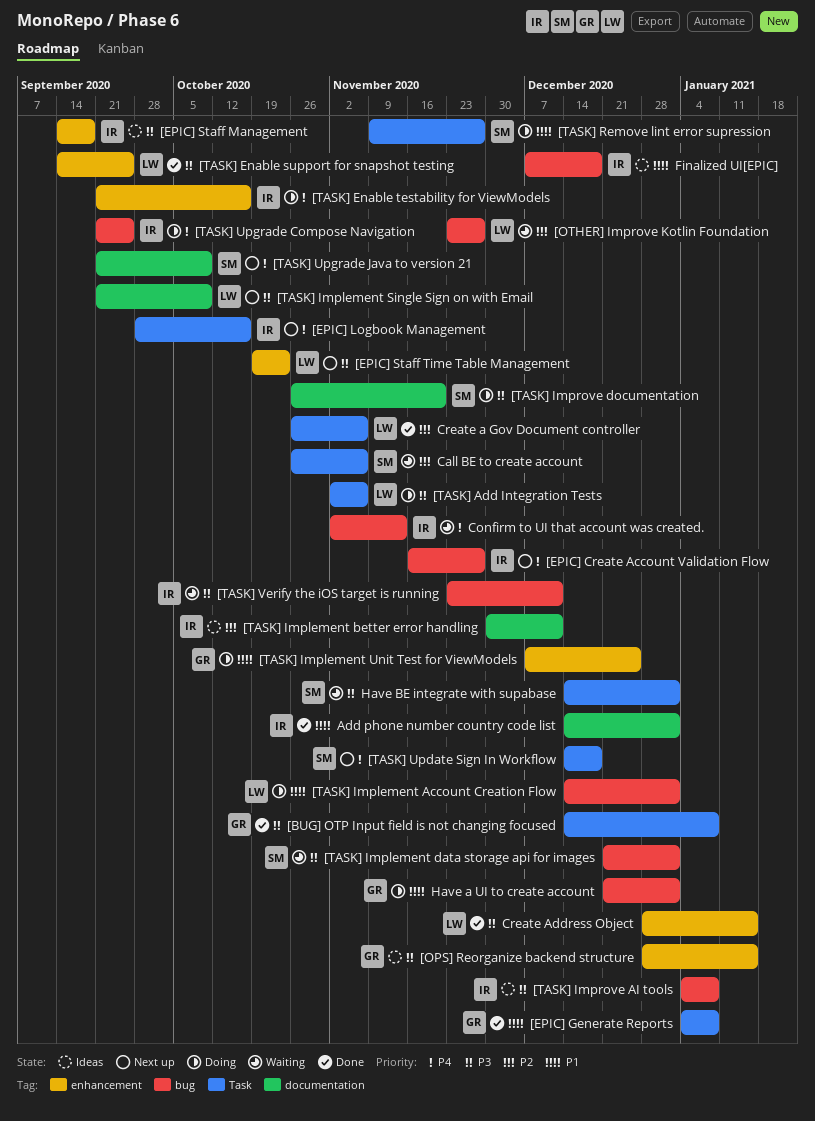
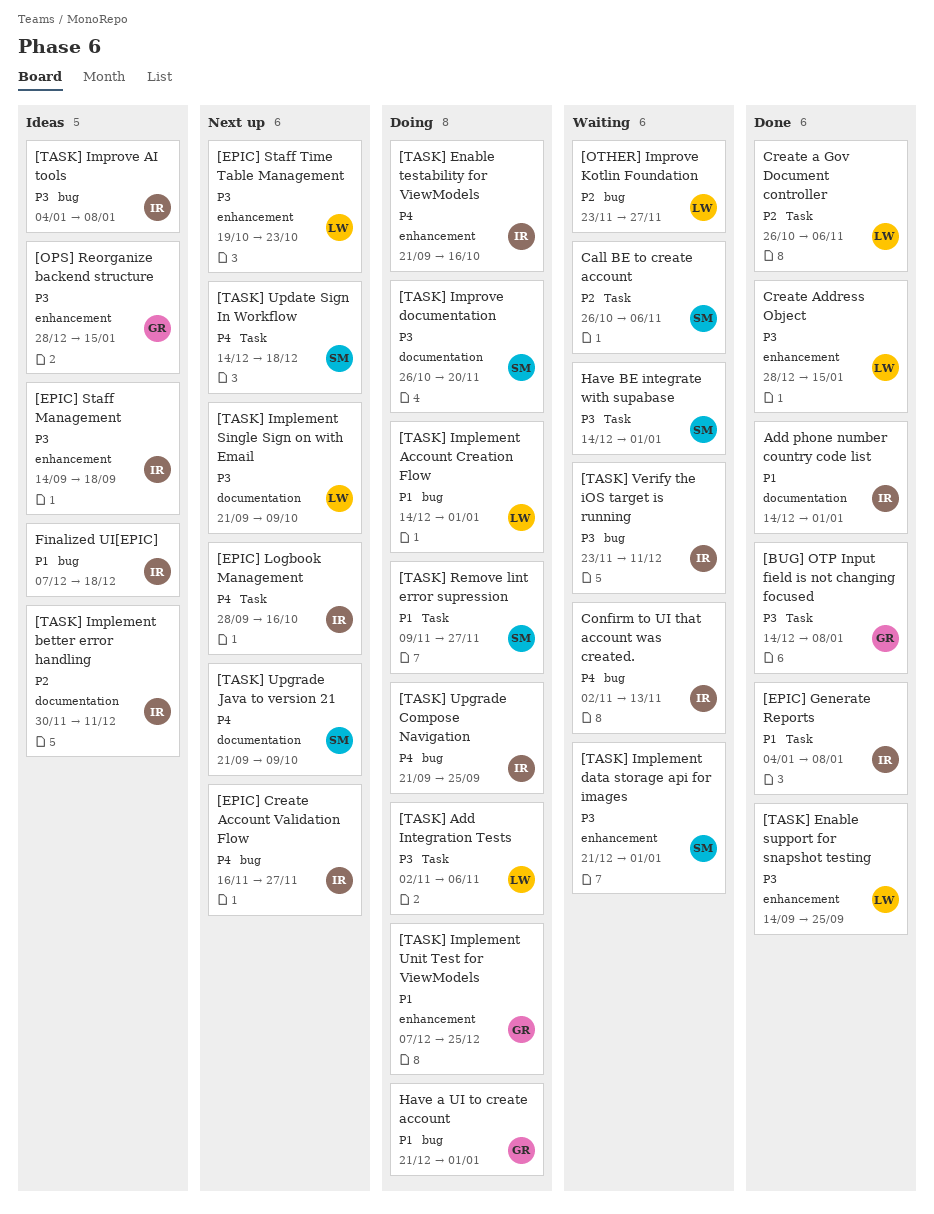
[EPIC] Generate Reports, owner: GR -> IR
[TASK] Implement data storage api for images, label: bug -> enhancement

